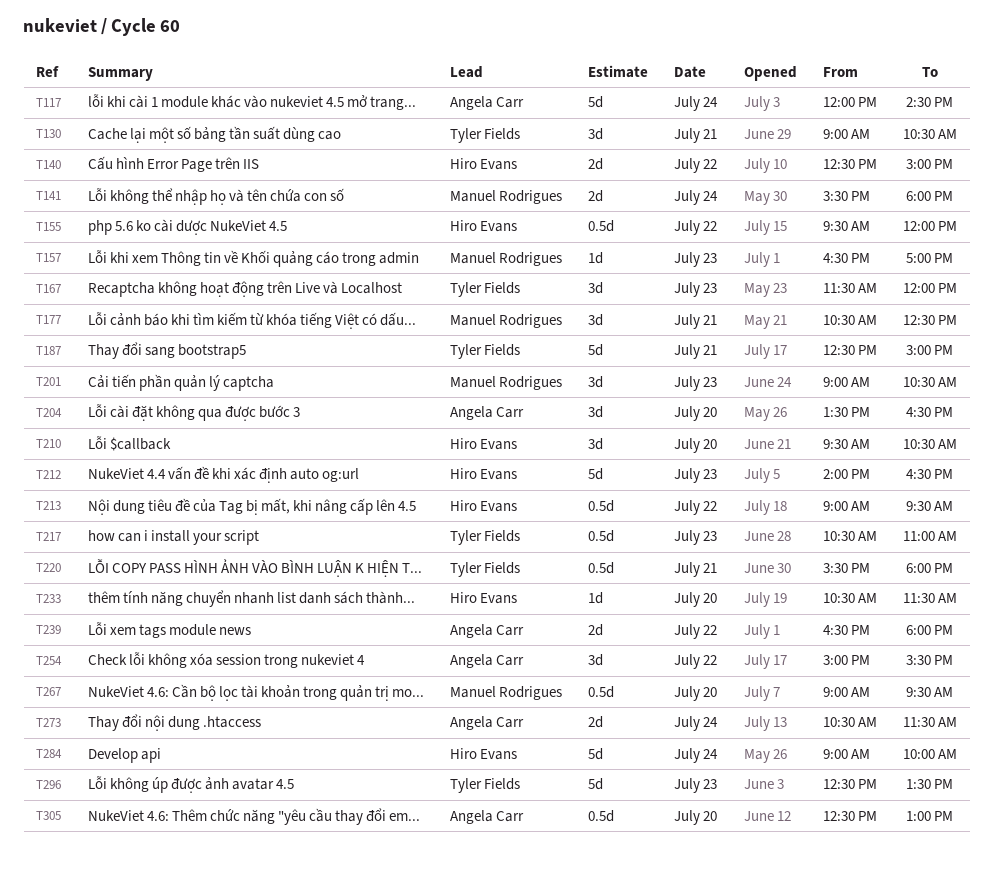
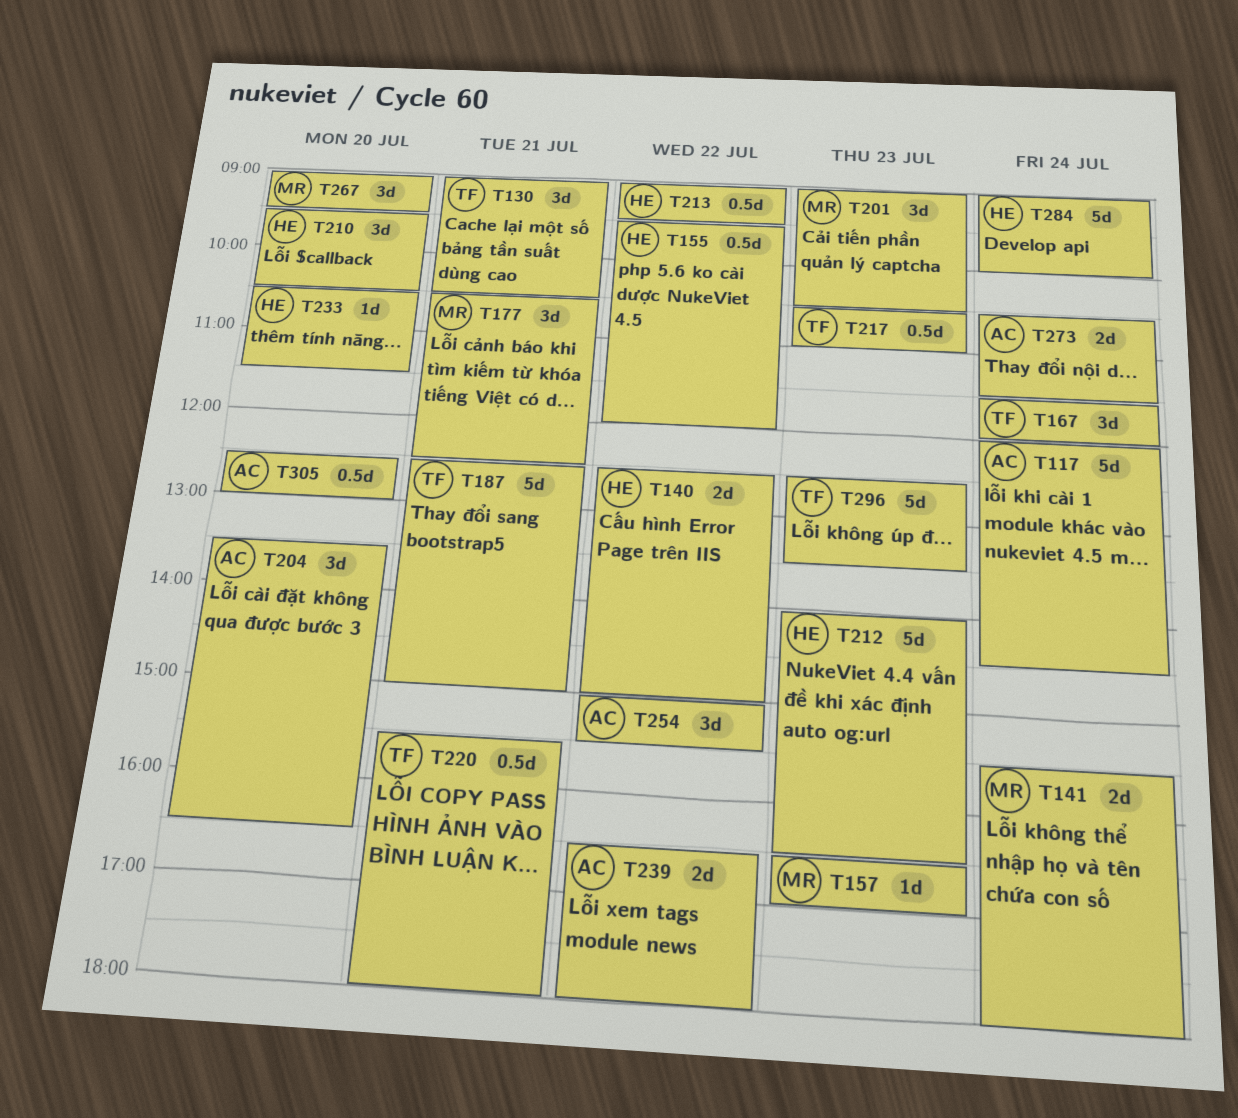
T167, day: Jul 23 -> Jul 24
T267, estimate: 0.5d -> 3d

